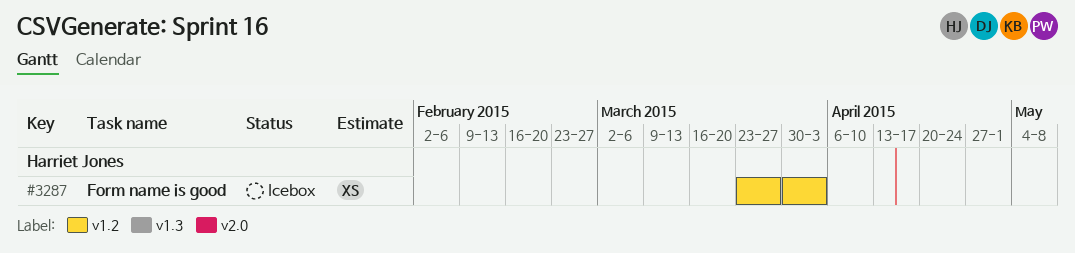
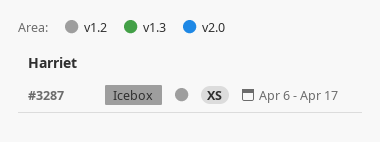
#3287, start: Mar 23 -> Apr 6
#3287, due: Apr 3 -> Apr 17

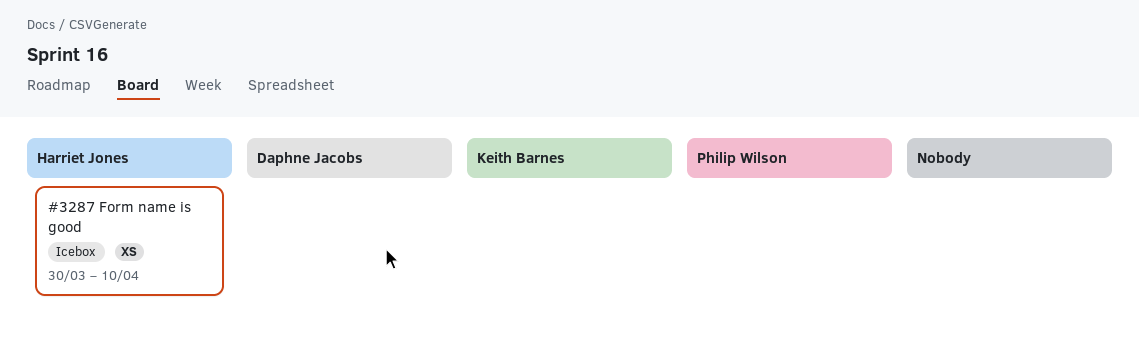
#3287, start: Apr 6 -> Mar 30
#3287, due: Apr 17 -> Apr 10

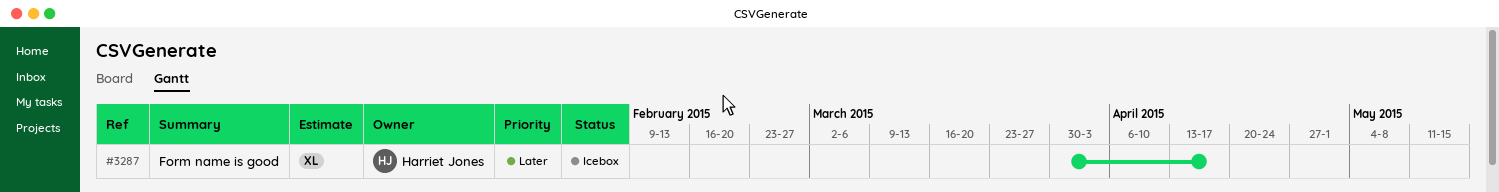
#3287, estimate: XS -> XL
#3287, due: Apr 10 -> Apr 17

